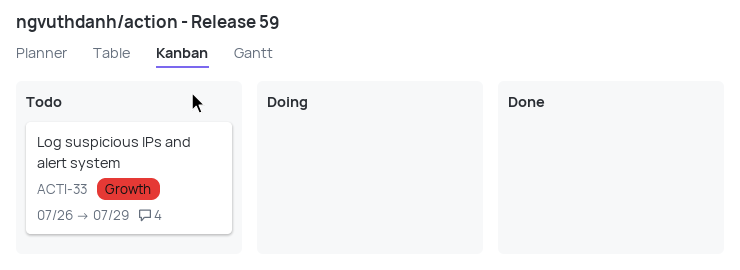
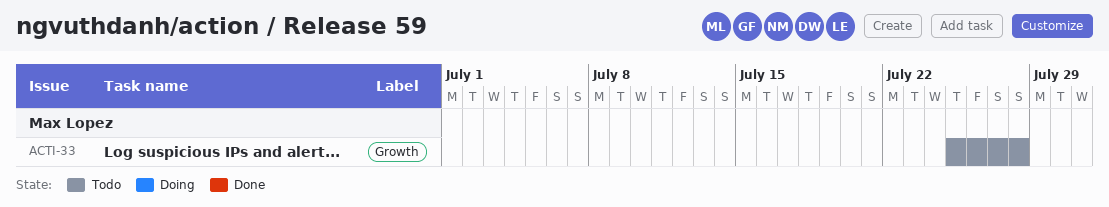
ACTI-33, start: Jul 26 -> Jul 25
ACTI-33, due: Jul 29 -> Jul 28

